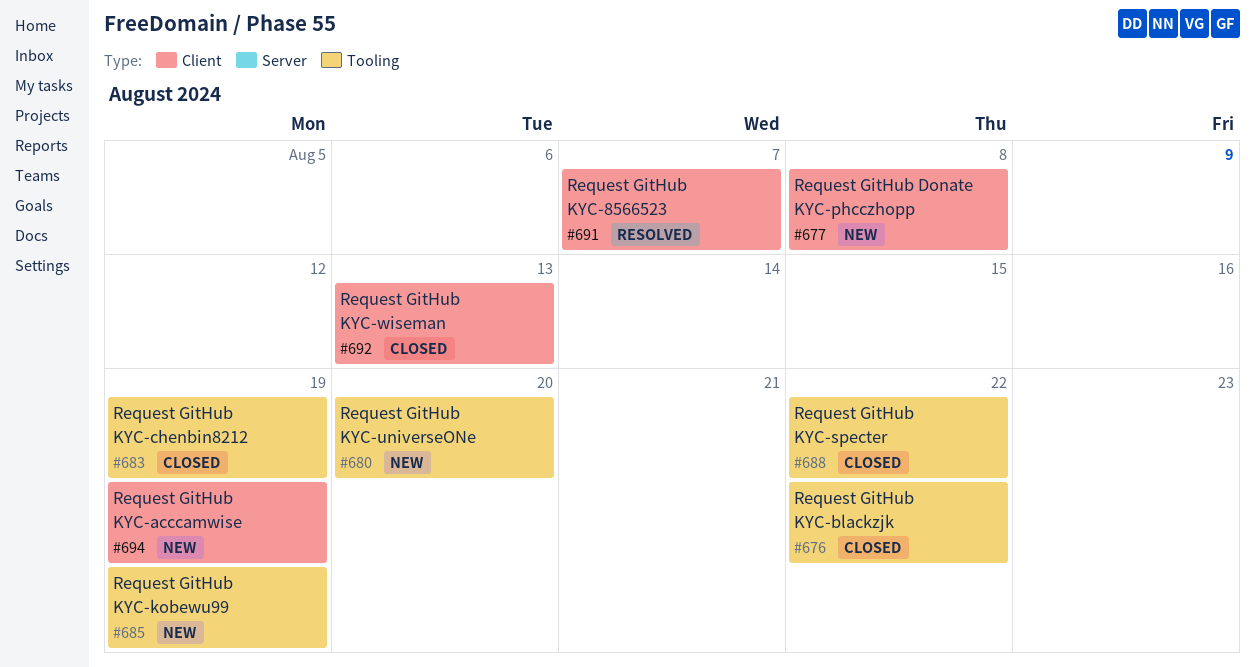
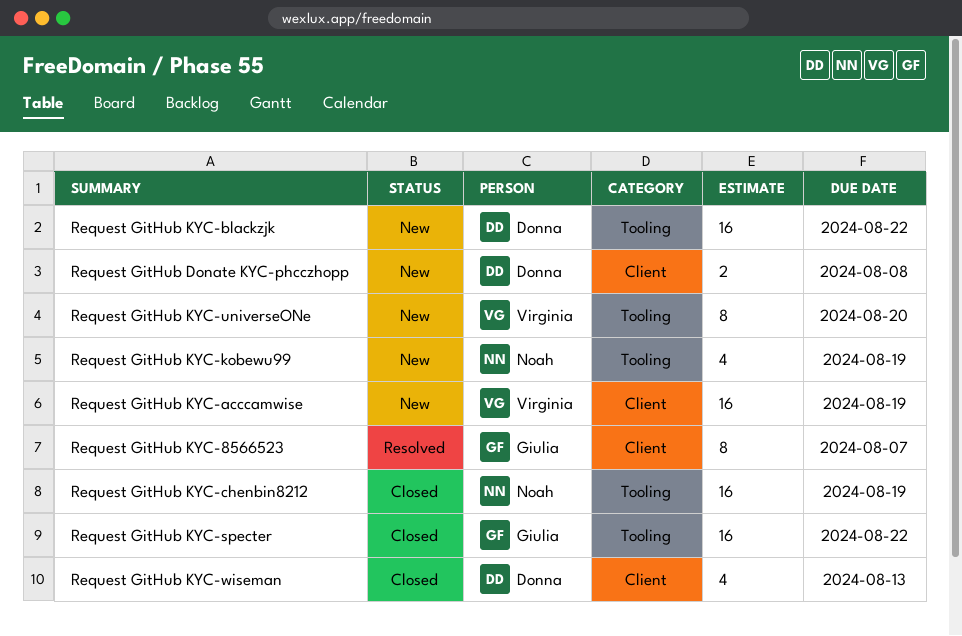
Request GitHub KYC-blackzjk, status: Closed -> New

